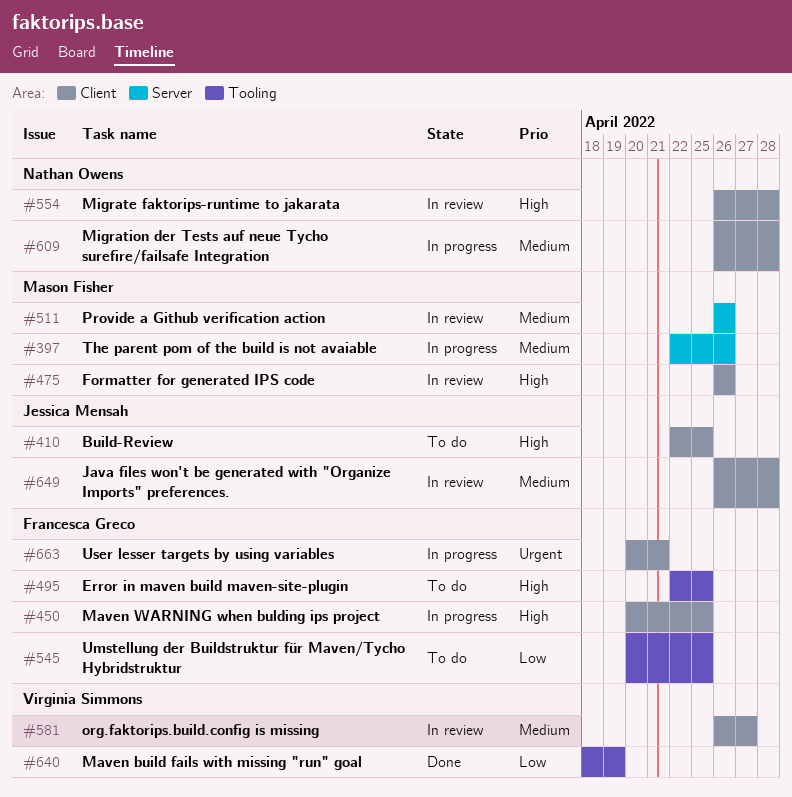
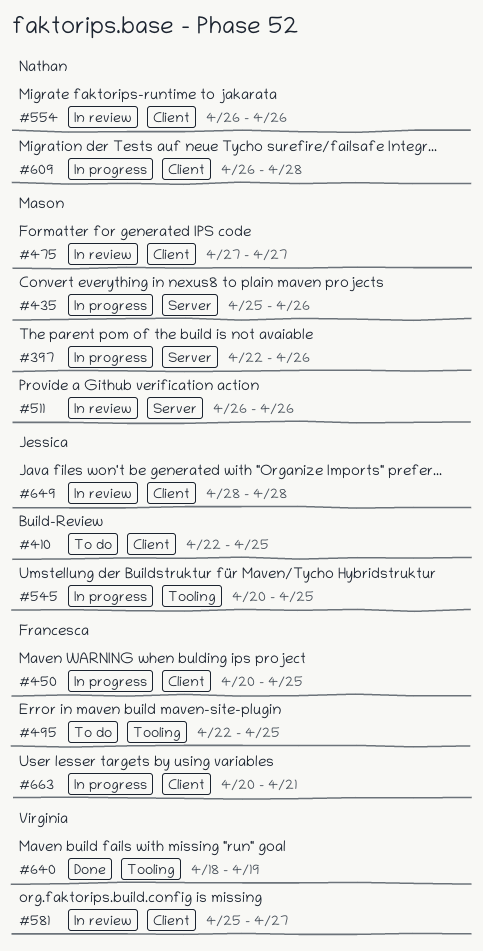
#435: none -> present
#475, start: Apr 26 -> Apr 27
#475, due: Apr 26 -> Apr 27
#545, status: To do -> In progress
#545, owner: Francesca Greco -> Jessica Mensah
#554, due: Apr 28 -> Apr 26
#581, start: Apr 26 -> Apr 25
#649, start: Apr 26 -> Apr 28

